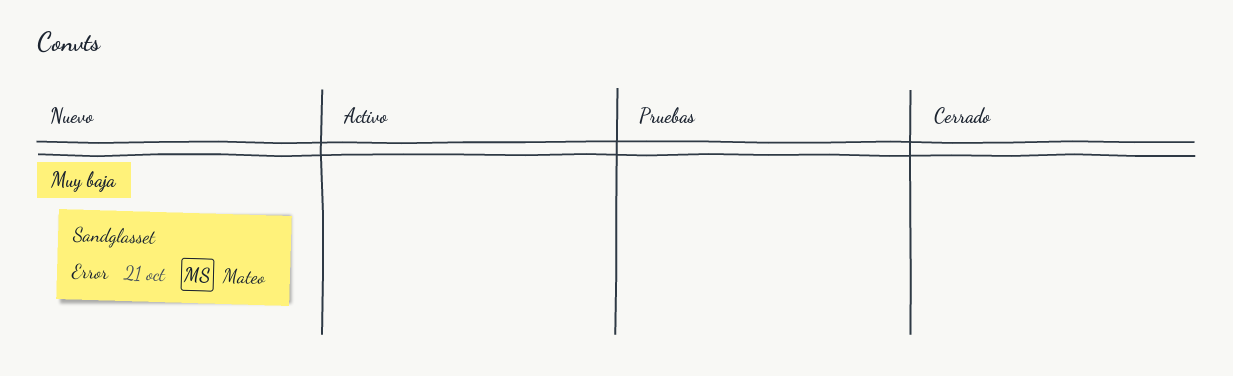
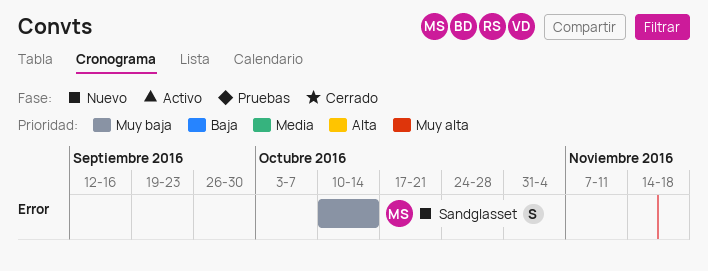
Sandglasset, due: Oct 21 -> Oct 14

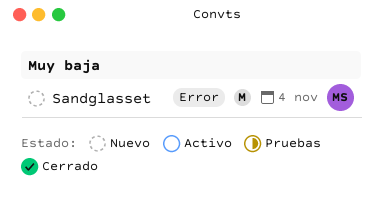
Sandglasset, estimate: S -> M
Sandglasset, due: Oct 14 -> Nov 4

